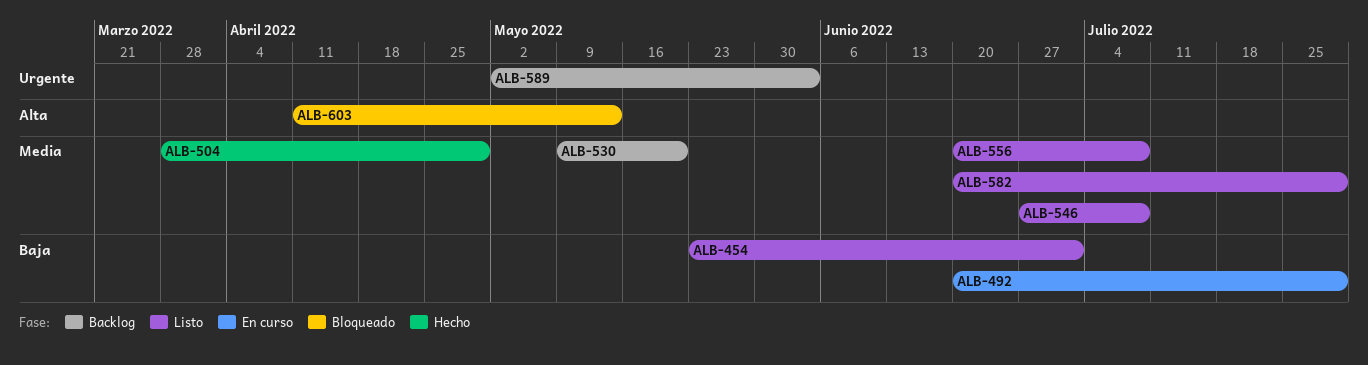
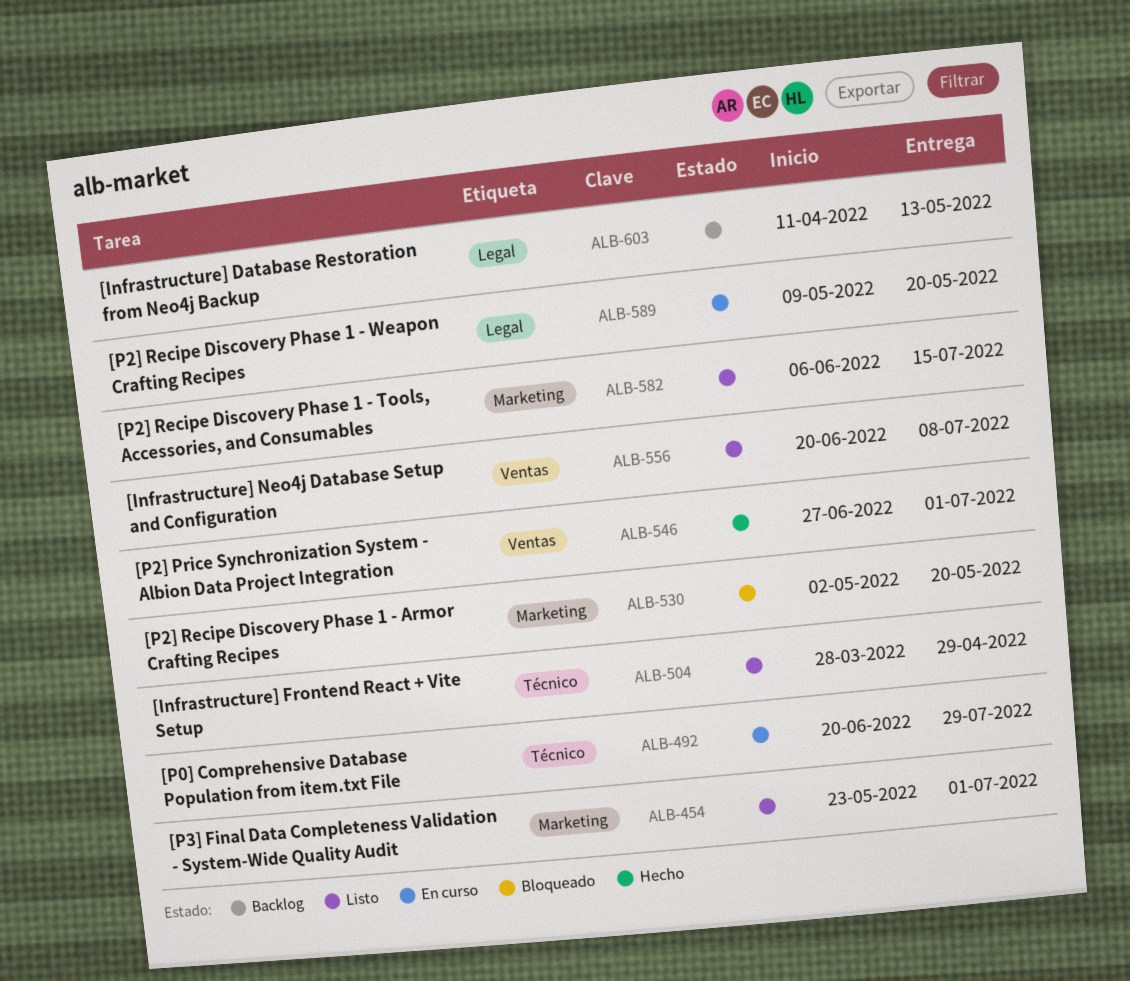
ALB-504, status: Hecho -> Listo
ALB-530, status: Backlog -> Bloqueado
ALB-530, start: May 9 -> May 2
ALB-546, status: Listo -> Hecho
ALB-546, due: Jul 8 -> Jul 1
ALB-582, start: Jun 20 -> Jun 6
ALB-582, due: Jul 29 -> Jul 15
ALB-589, status: Backlog -> En curso
ALB-589, start: May 2 -> May 9
ALB-589, due: Jun 3 -> May 20
ALB-603, status: Bloqueado -> Backlog

